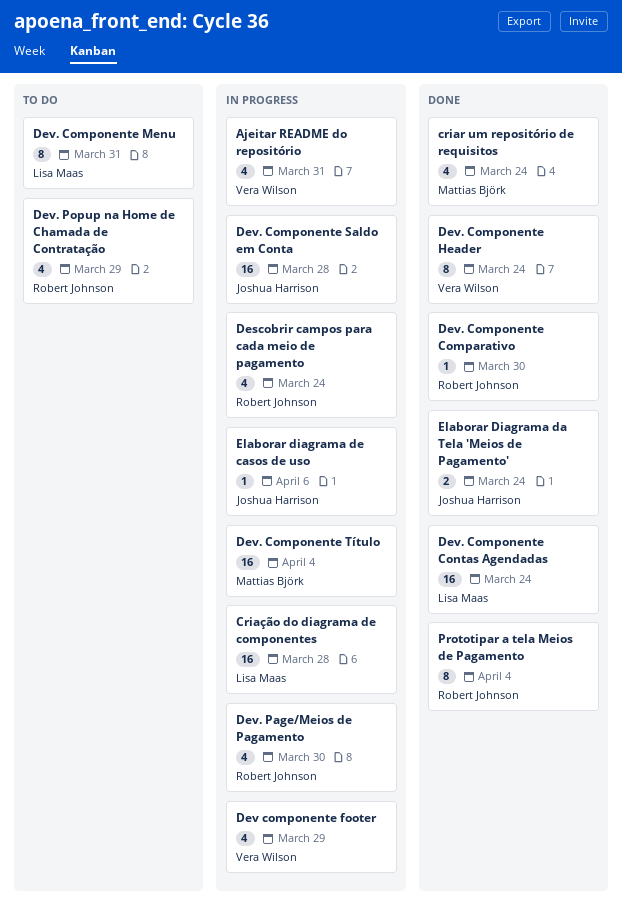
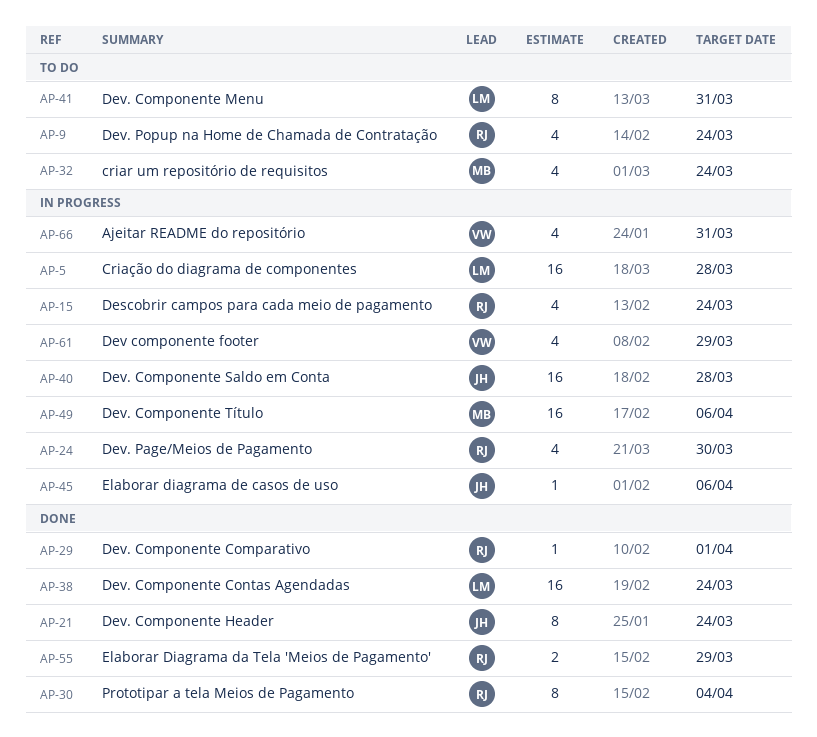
criar um repositório de requisitos, status: Done -> To do
Dev. Componente Comparativo, due: Mar 30 -> Apr 1
Dev. Componente Header, owner: Vera Wilson -> Joshua Harrison
Dev. Componente Título, due: Apr 4 -> Apr 6
Dev. Popup na Home de Chamada de Contratação, due: Mar 29 -> Mar 24
Elaborar Diagrama da Tela 'Meios de Pagamento', owner: Joshua Harrison -> Robert Johnson
Elaborar Diagrama da Tela 'Meios de Pagamento', due: Mar 24 -> Mar 29

